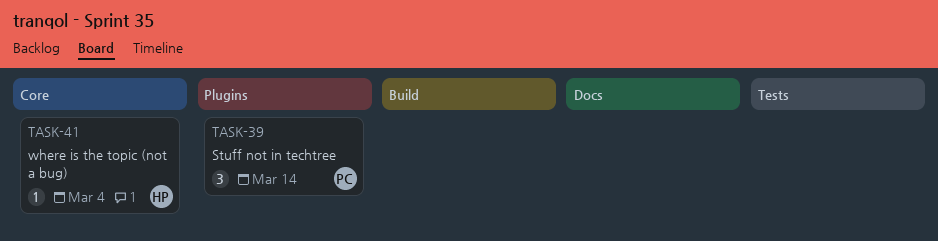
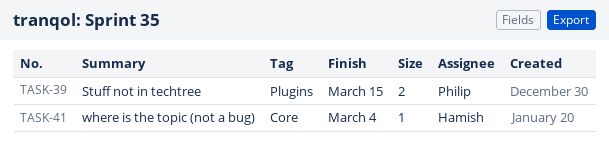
TASK-39, estimate: 3 -> 2
TASK-39, due: Mar 14 -> Mar 15

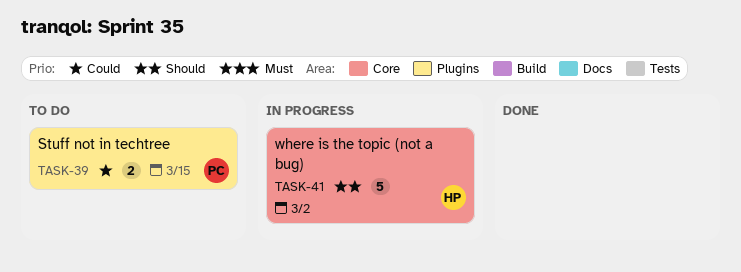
TASK-41, estimate: 1 -> 5
TASK-41, due: Mar 4 -> Mar 2

